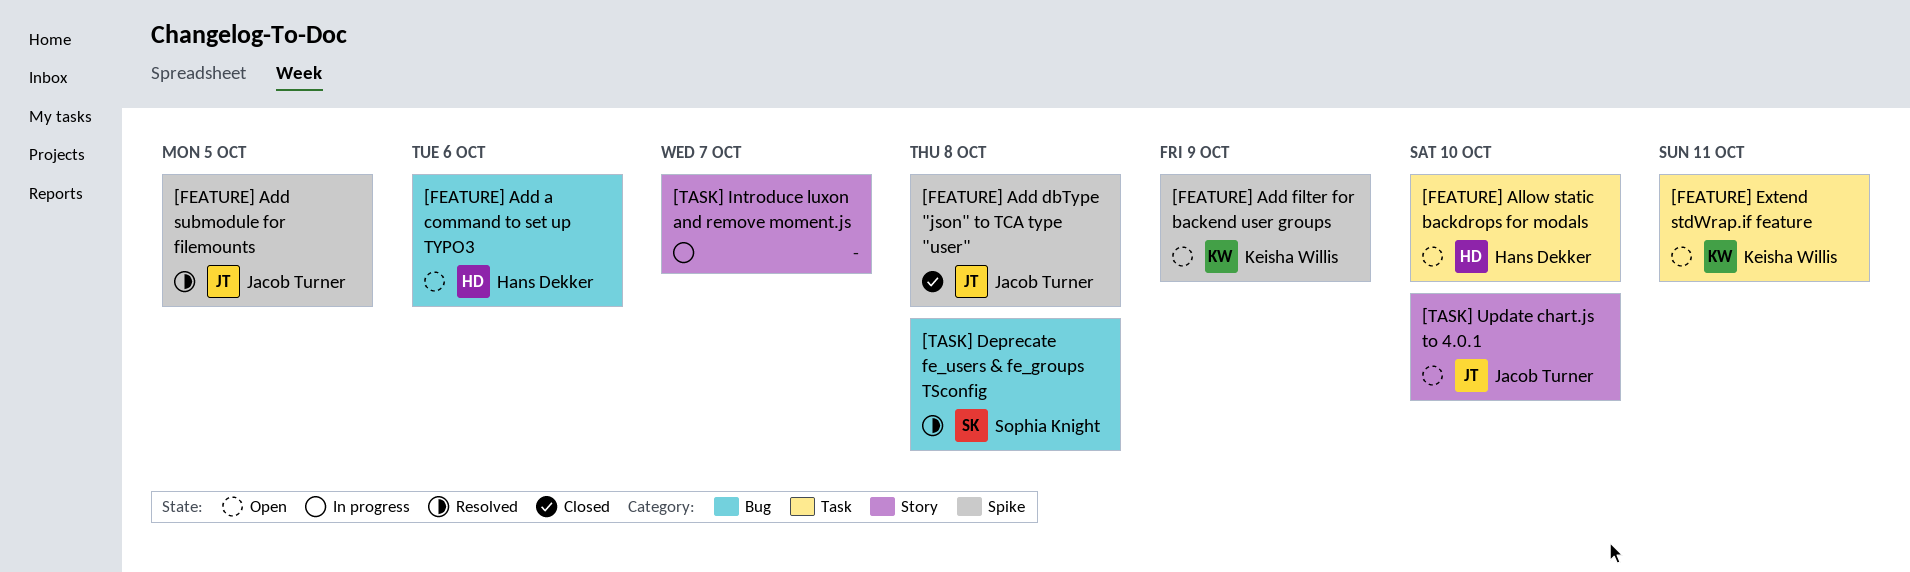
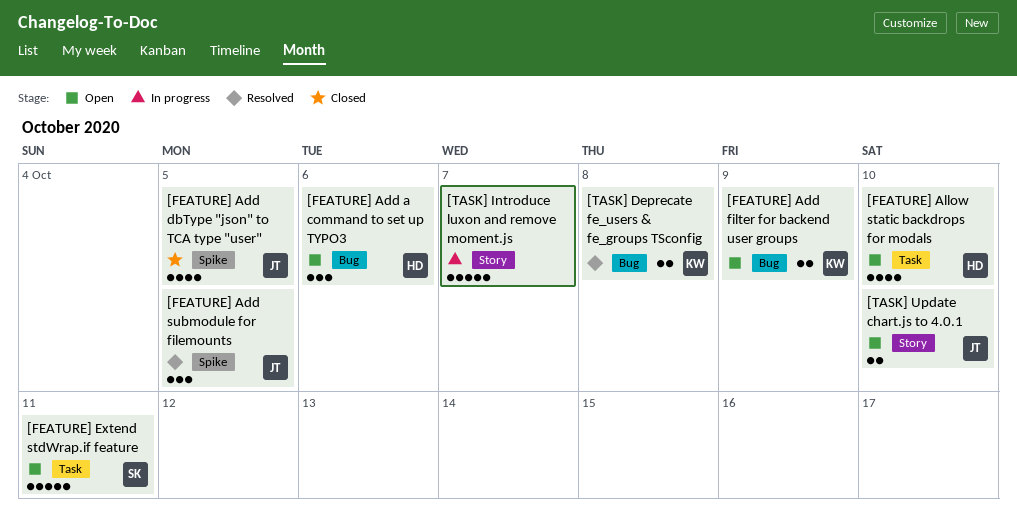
[FEATURE] Add dbType "json" to TCA type "user", due: Oct 8 -> Oct 5
[FEATURE] Add filter for backend user groups, label: Spike -> Bug
[FEATURE] Extend stdWrap.if feature, owner: Keisha Willis -> Sophia Knight
[TASK] Deprecate fe_users & fe_groups TSconfig, owner: Sophia Knight -> Keisha Willis

